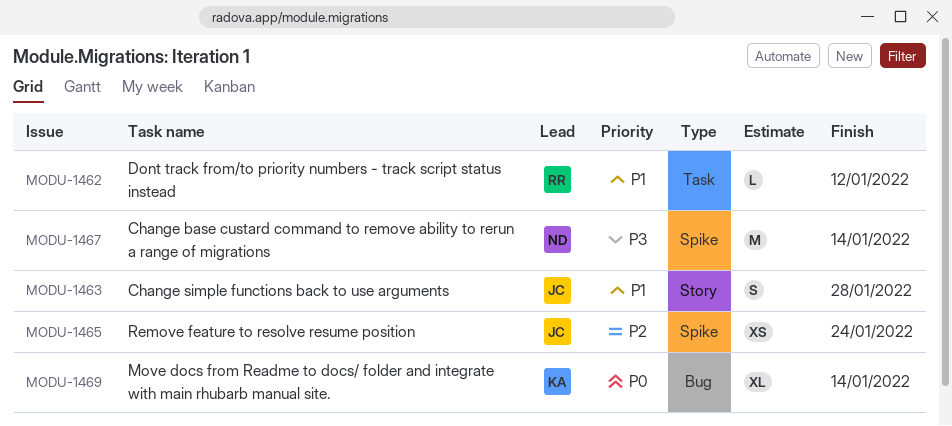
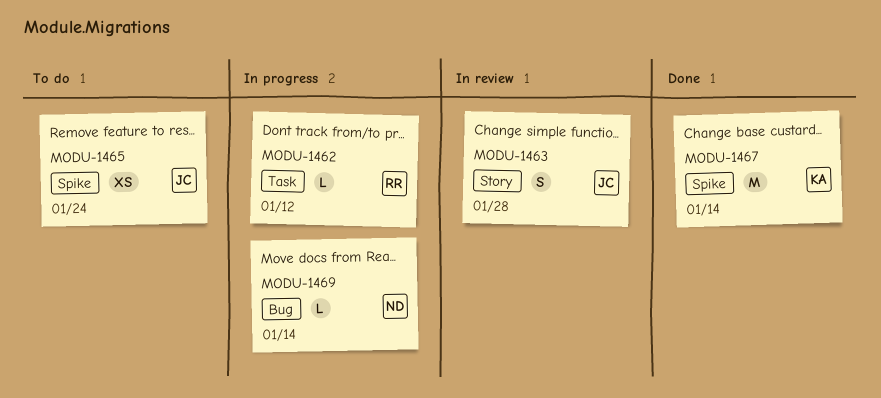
MODU-1467, owner: ND -> KA
MODU-1469, owner: KA -> ND
MODU-1469, estimate: XL -> L

